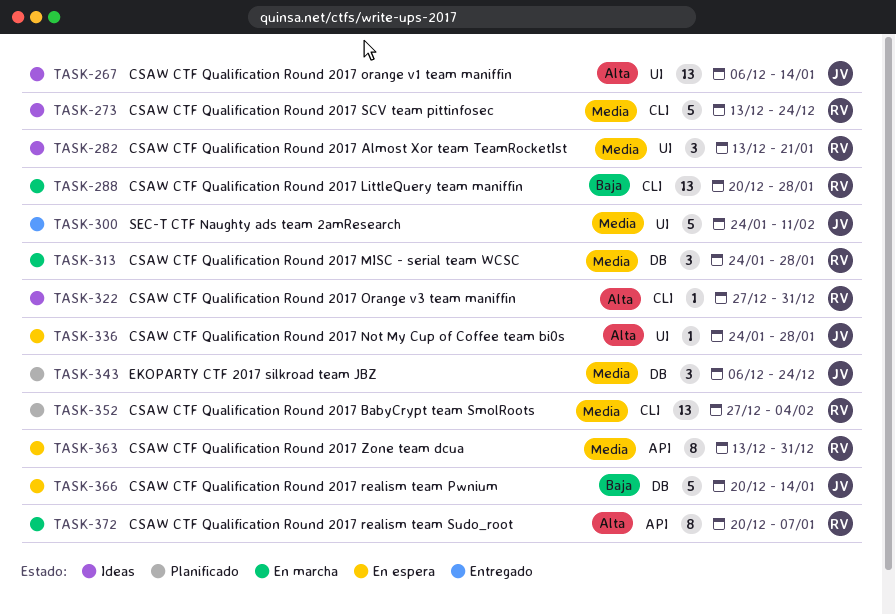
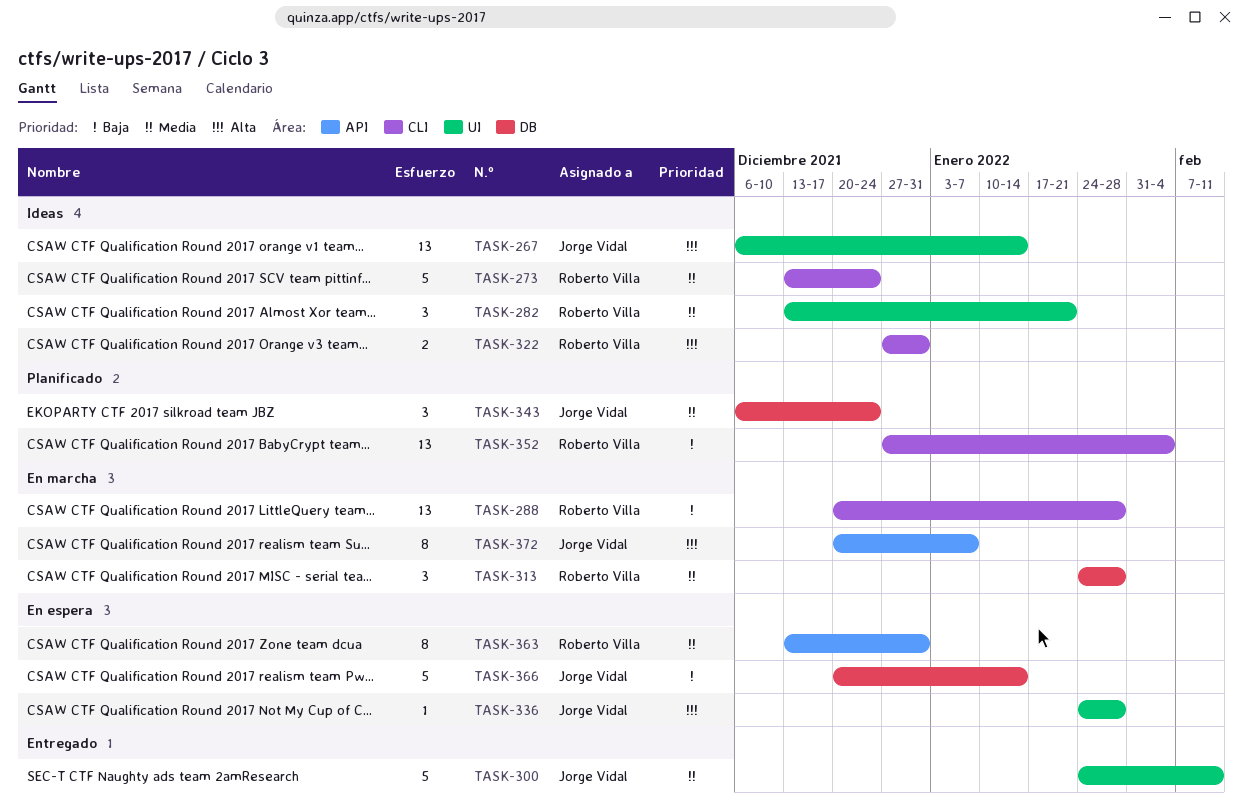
TASK-322, estimate: 1 -> 2
TASK-352, priority: Media -> Baja
TASK-372, owner: Roberto Villa -> Jorge Vidal

